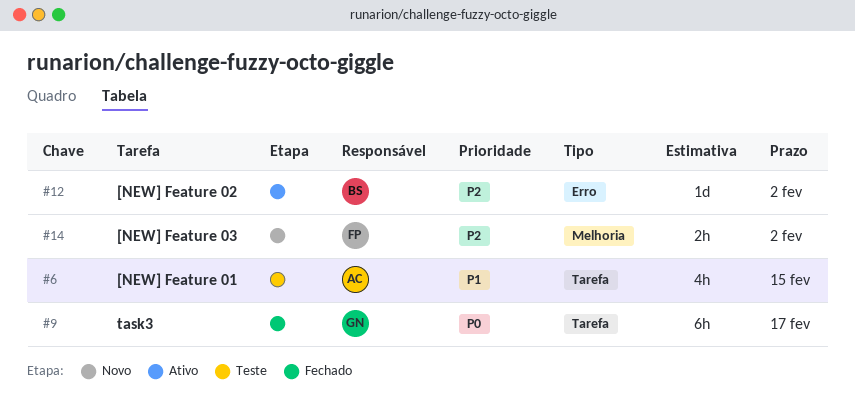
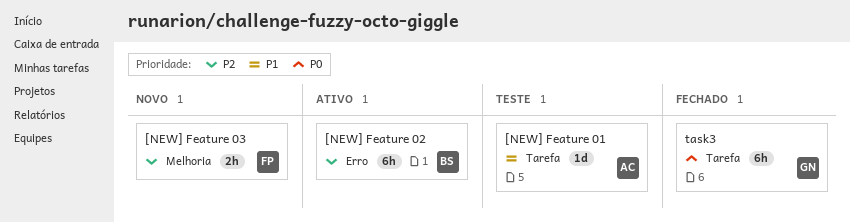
[NEW] Feature 01, estimate: 4h -> 1d
[NEW] Feature 02, estimate: 1d -> 6h

